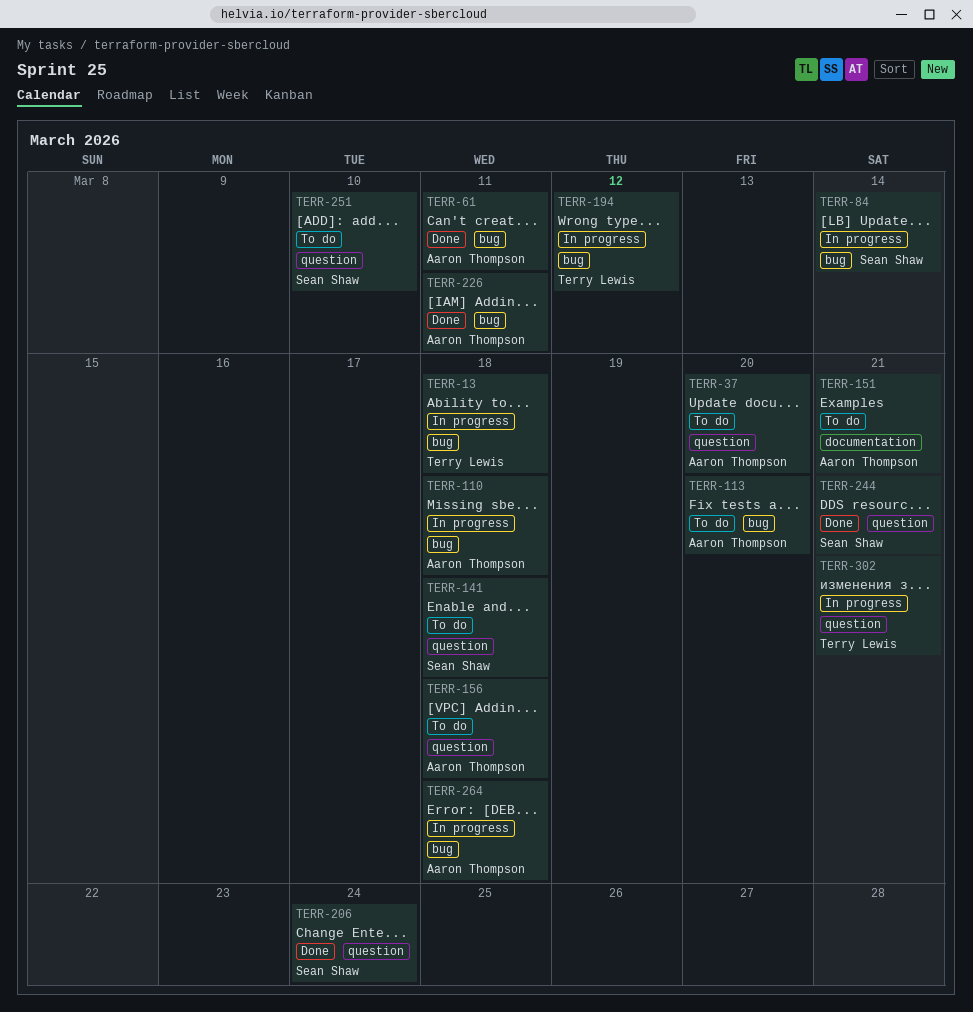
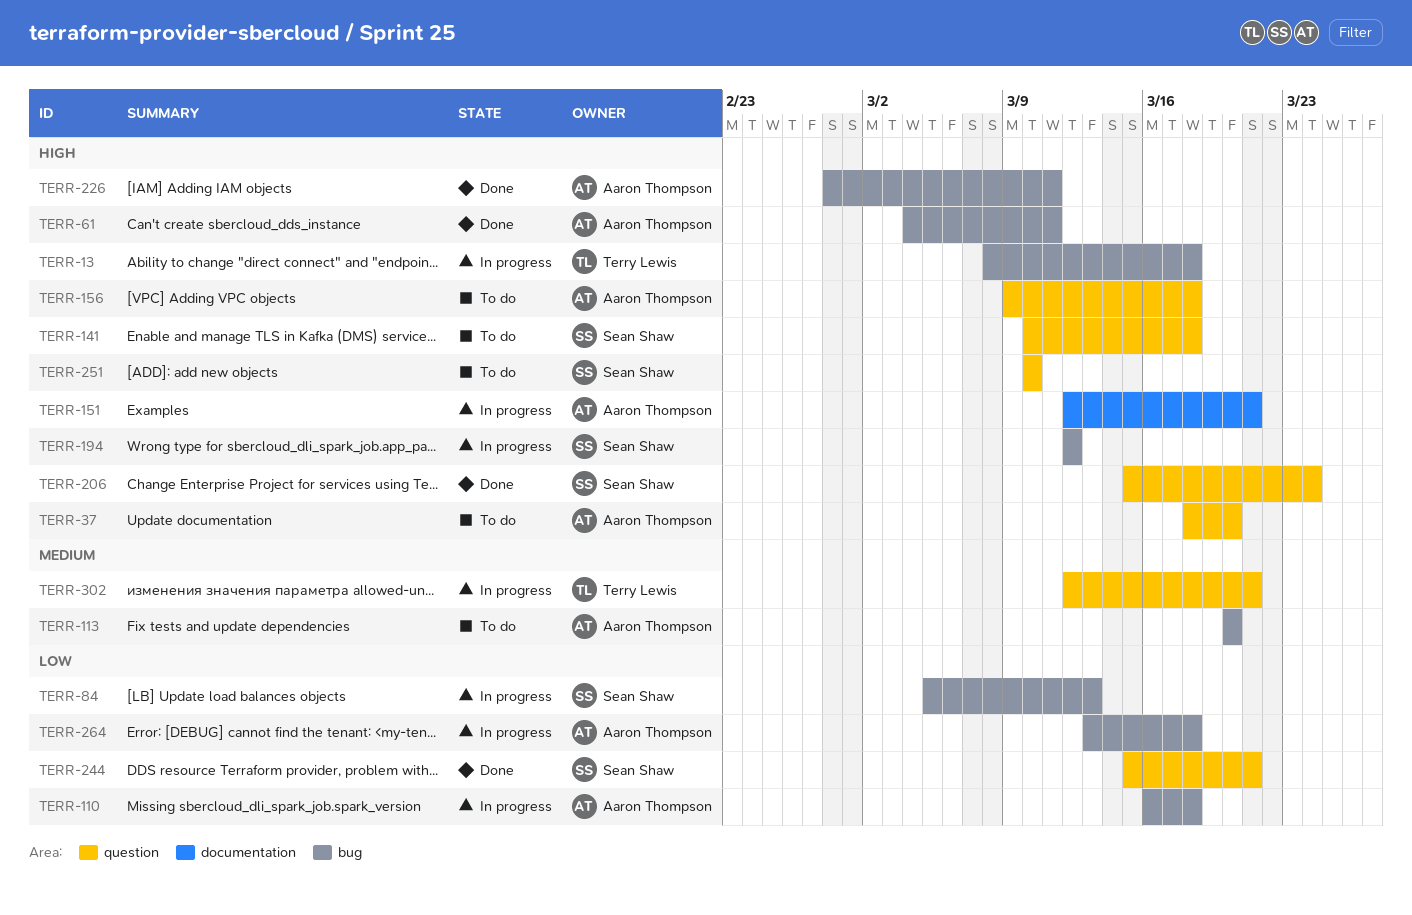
TERR-84, due: Mar 14 -> Mar 13
TERR-151, status: To do -> In progress
TERR-194, owner: Terry Lewis -> Sean Shaw

